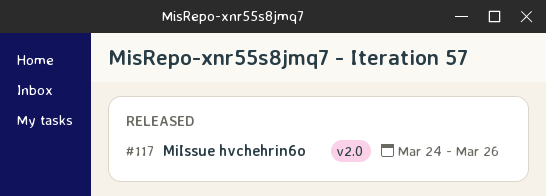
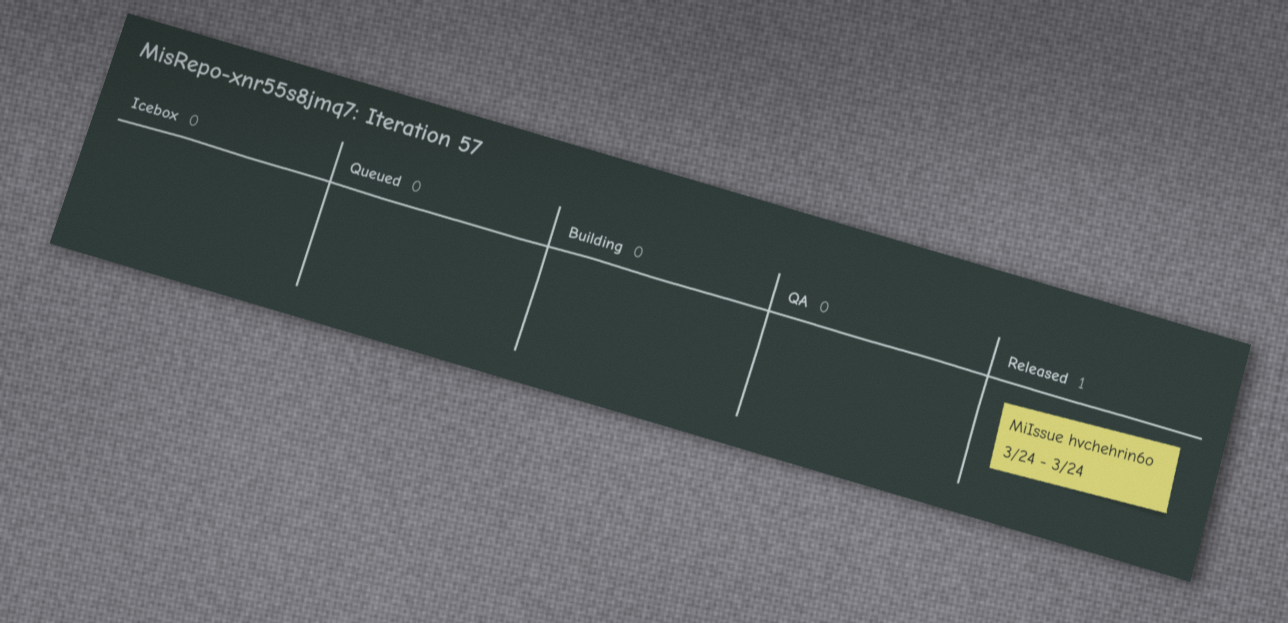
MiIssue hvchehrin6o, due: Mar 26 -> Mar 24

